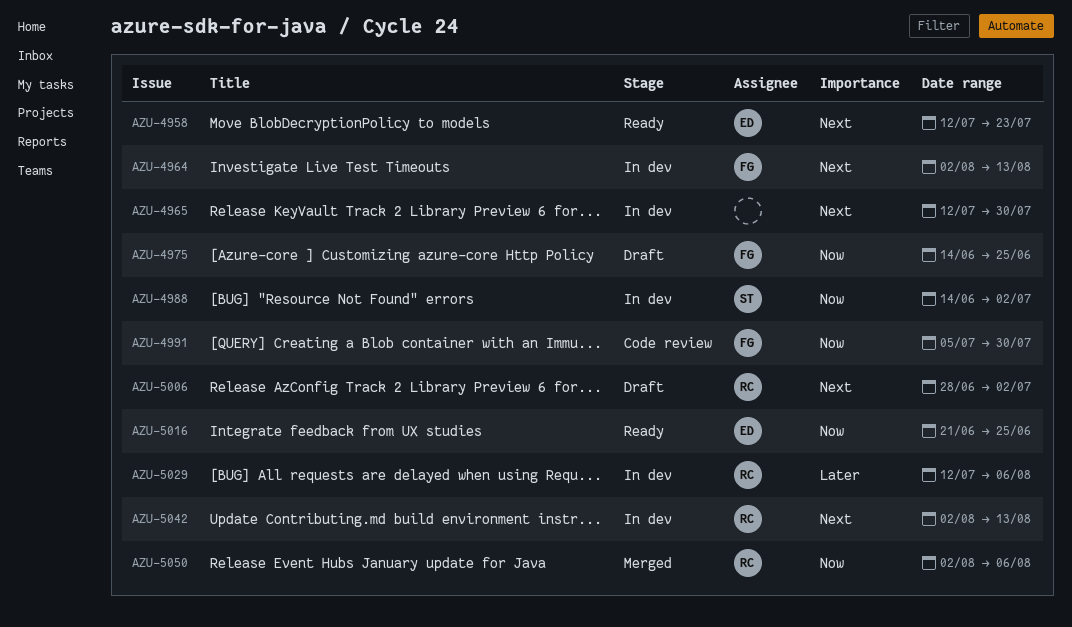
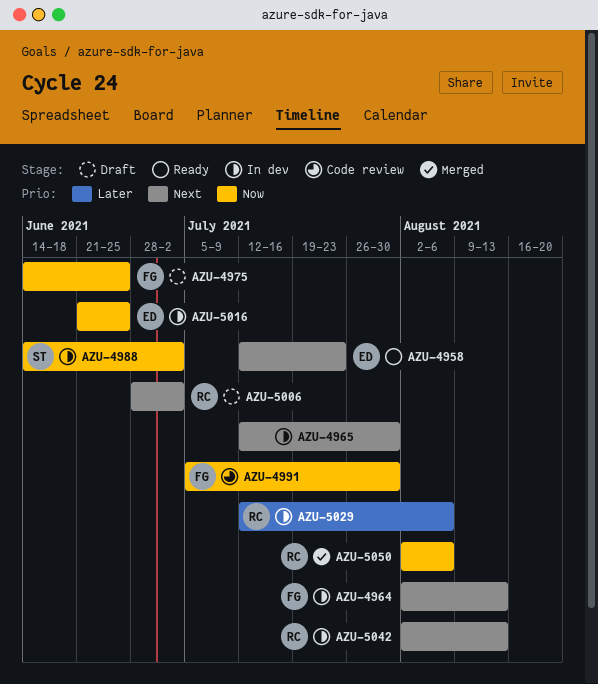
AZU-5016, status: Ready -> In dev

